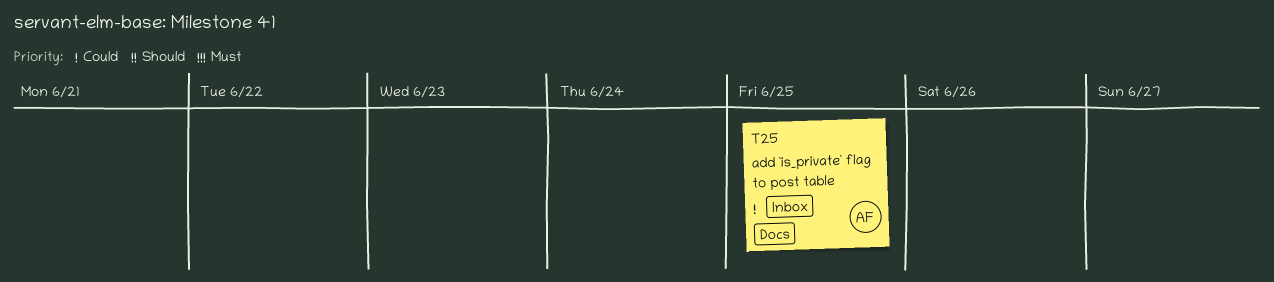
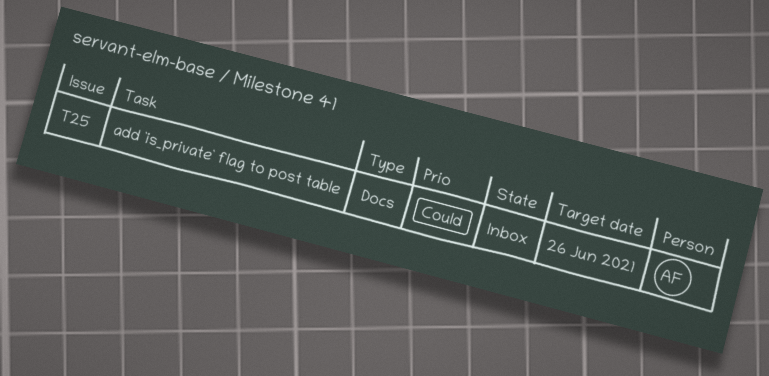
T25, due: Jun 25 -> Jun 26

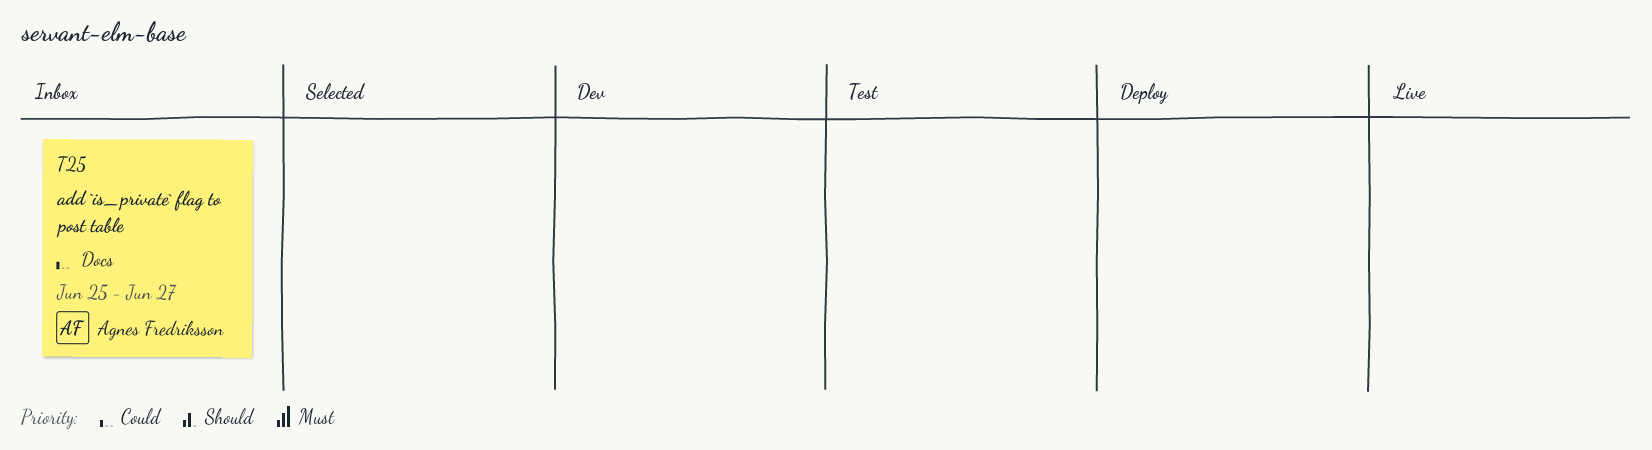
T25, due: Jun 26 -> Jun 27

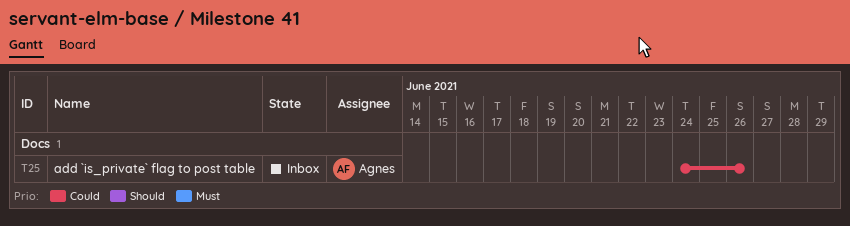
T25, start: Jun 25 -> Jun 24
T25, due: Jun 27 -> Jun 26

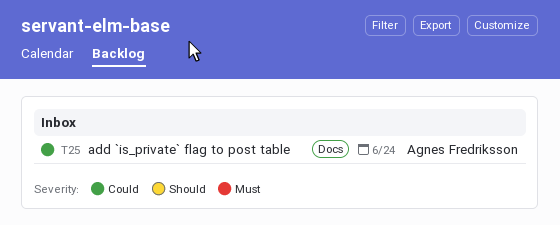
T25, due: Jun 26 -> Jun 24

